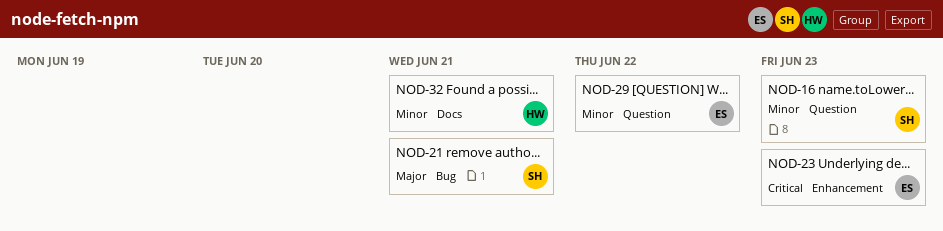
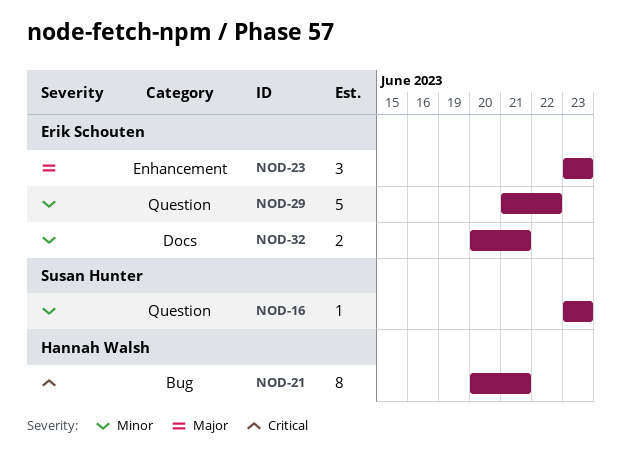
NOD-21, owner: Susan Hunter -> Hannah Walsh
NOD-21, priority: Major -> Critical
NOD-23, priority: Critical -> Major
NOD-32, owner: Hannah Walsh -> Erik Schouten

